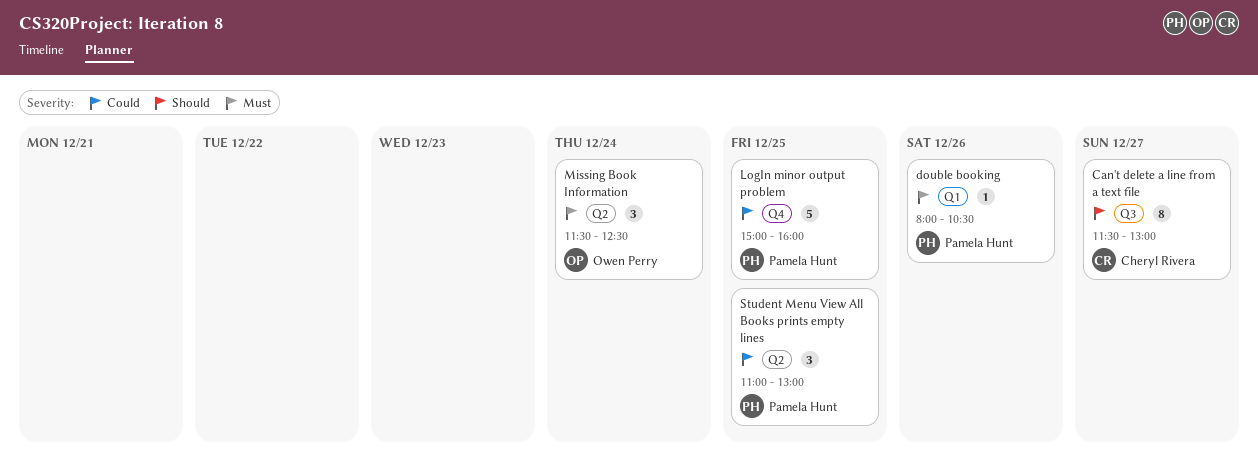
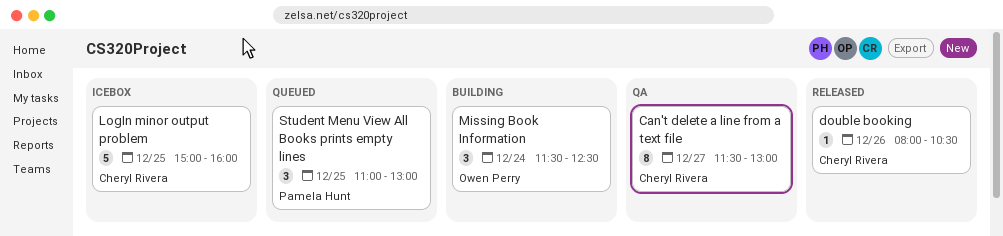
double booking, owner: Pamela Hunt -> Cheryl Rivera
LogIn minor output problem, owner: Pamela Hunt -> Cheryl Rivera

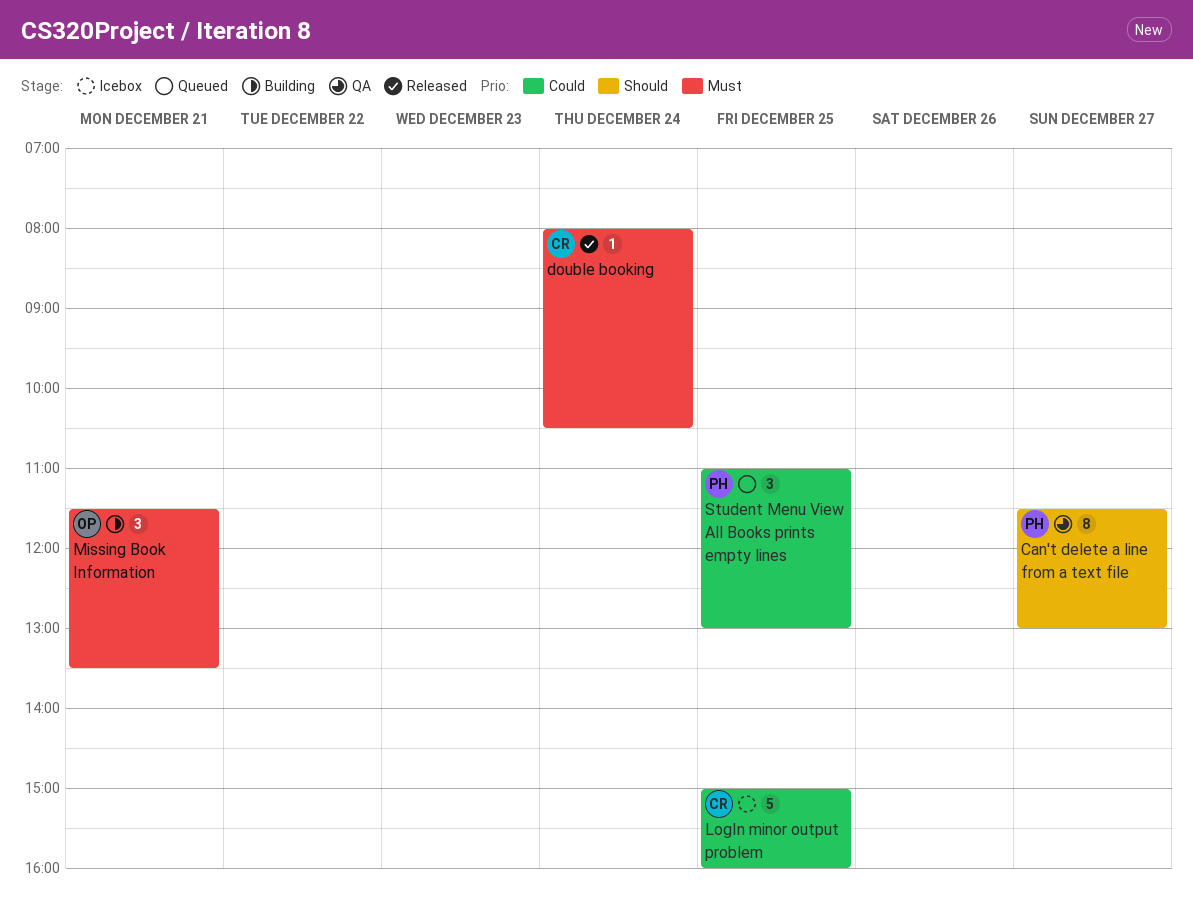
Can't delete a line from a text file, owner: Cheryl Rivera -> Pamela Hunt
double booking, day: Dec 26 -> Dec 24
Missing Book Information, day: Dec 24 -> Dec 21
Missing Book Information, ends: 12:30 -> 13:30

